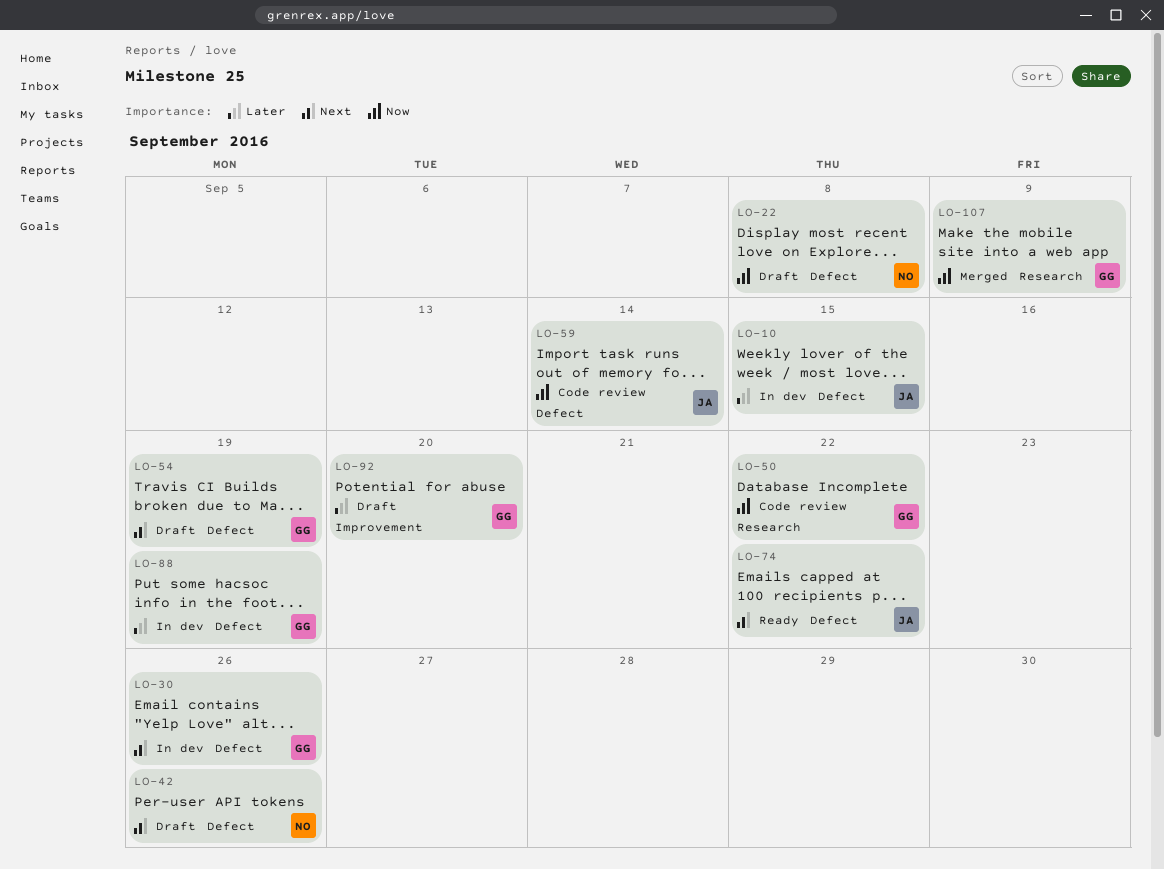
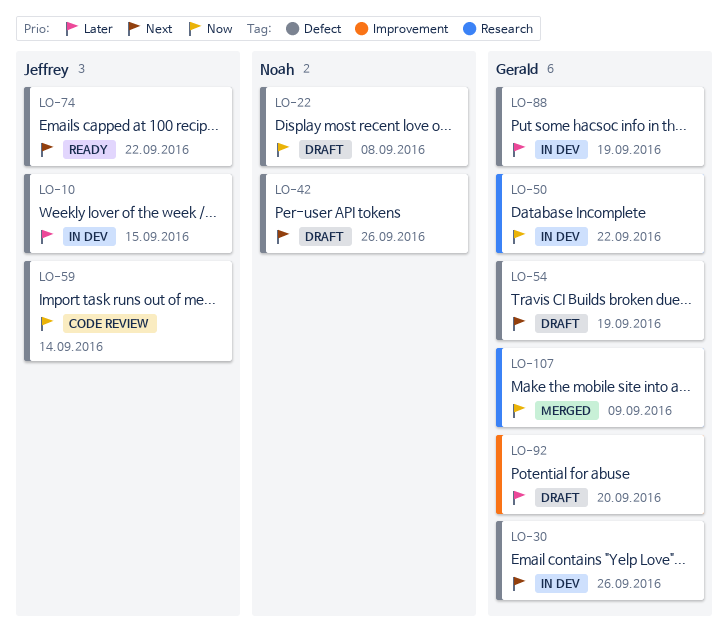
LO-50, status: Code review -> In dev

